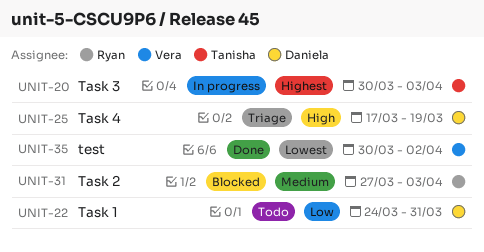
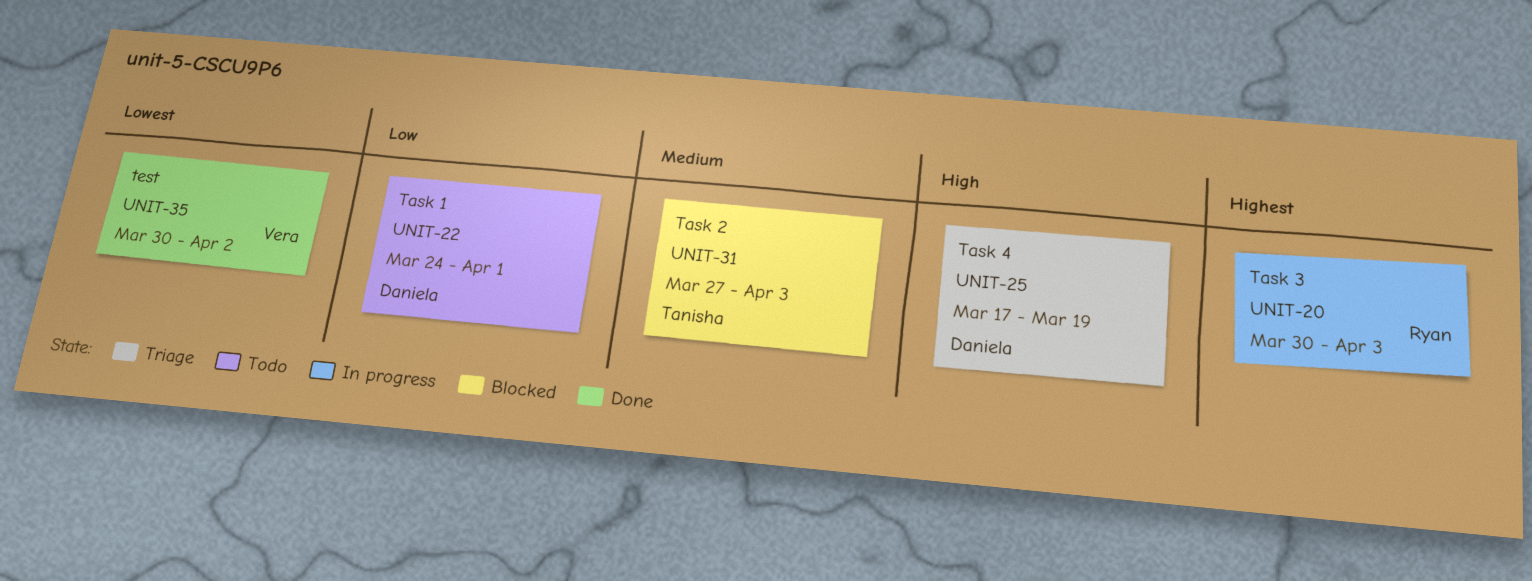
UNIT-20, owner: Tanisha -> Ryan
UNIT-22, due: Mar 31 -> Apr 1
UNIT-31, owner: Ryan -> Tanisha

